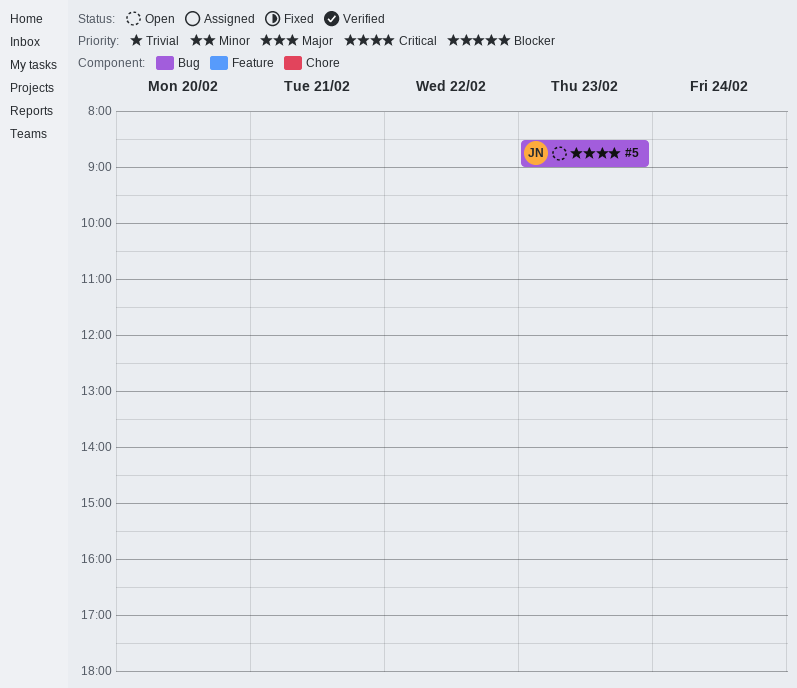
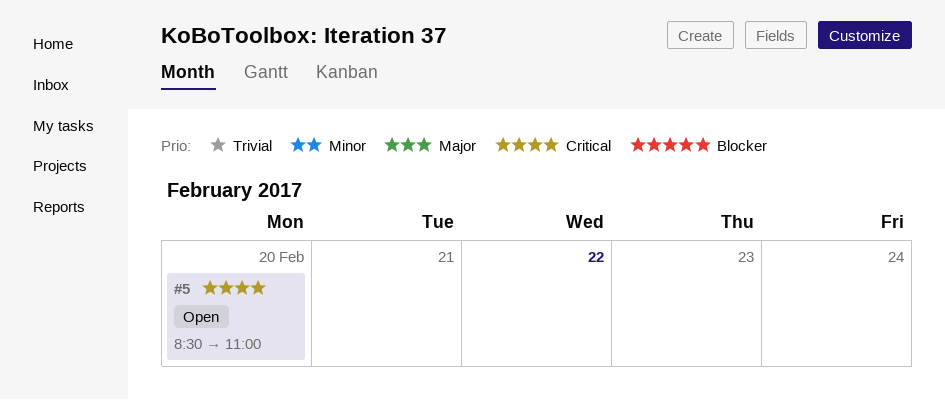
#5, day: Feb 23 -> Feb 20
#5, ends: 09:00 -> 11:00

